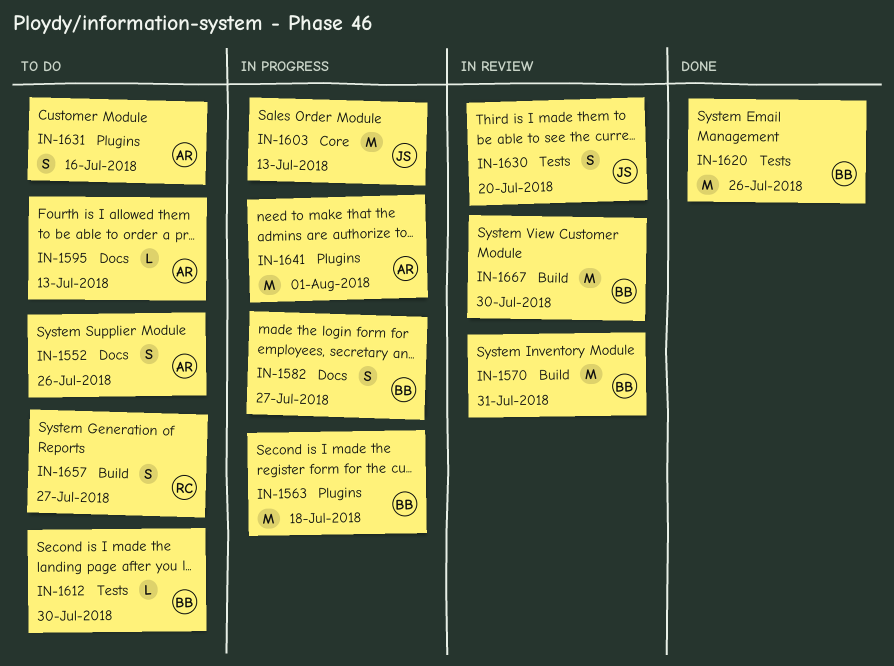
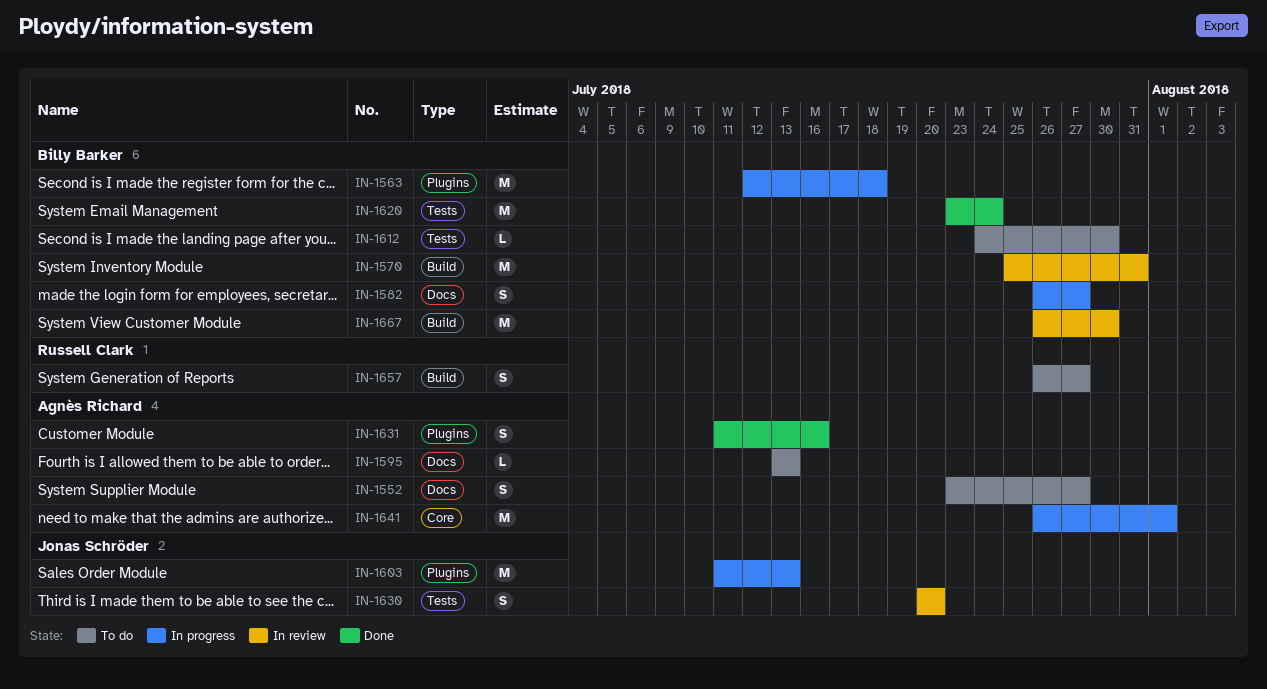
IN-1552, due: Jul 26 -> Jul 27
IN-1603, label: Core -> Plugins
IN-1620, due: Jul 26 -> Jul 24
IN-1631, status: To do -> Done
IN-1641, label: Plugins -> Core

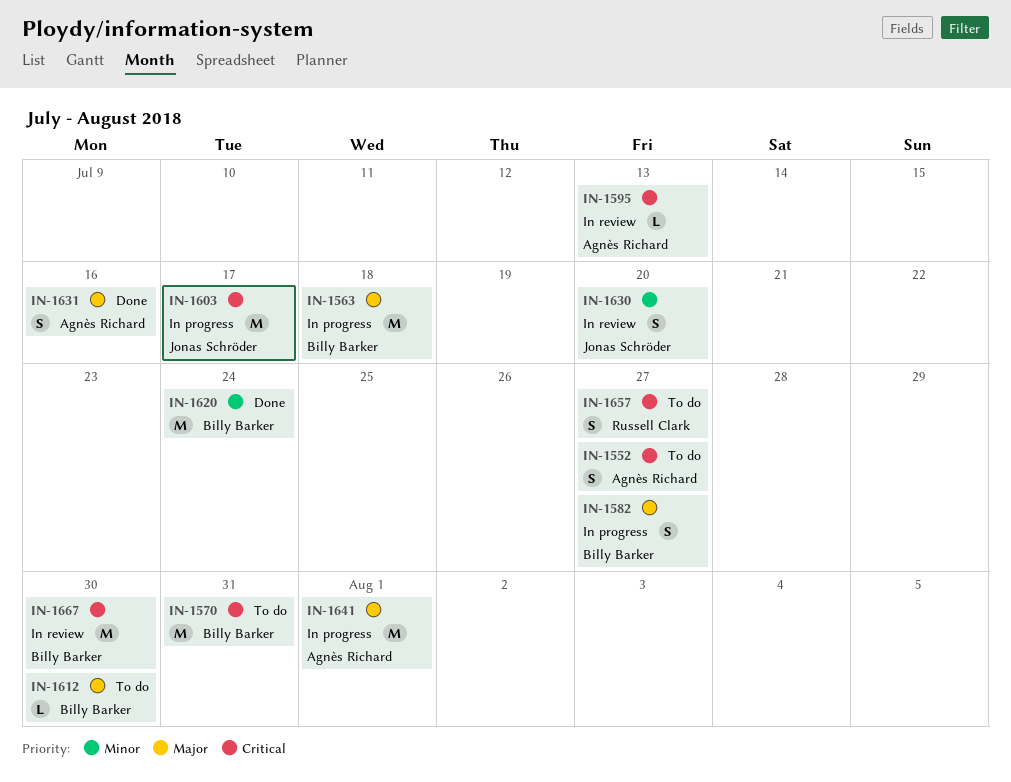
IN-1570, status: In review -> To do
IN-1595, status: To do -> In review
IN-1603, due: Jul 13 -> Jul 17

